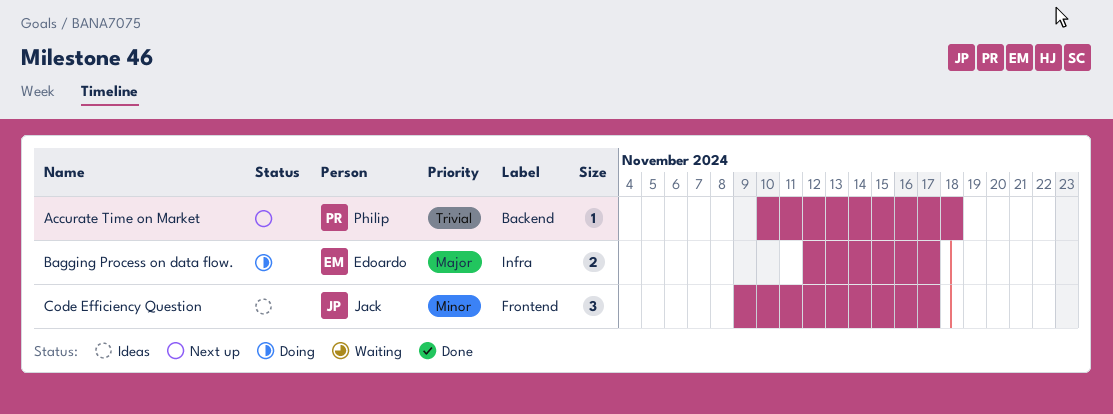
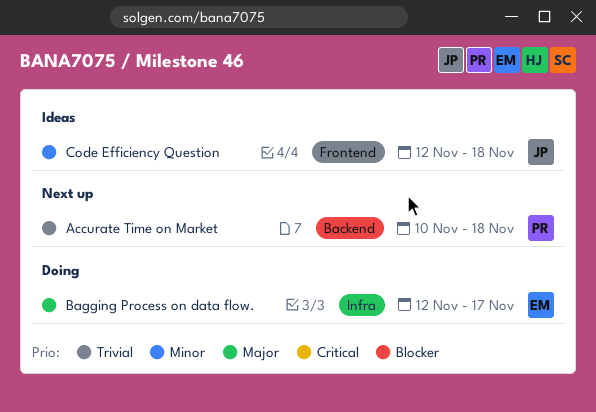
Code Efficiency Question, start: Nov 9 -> Nov 12
Code Efficiency Question, due: Nov 17 -> Nov 18

